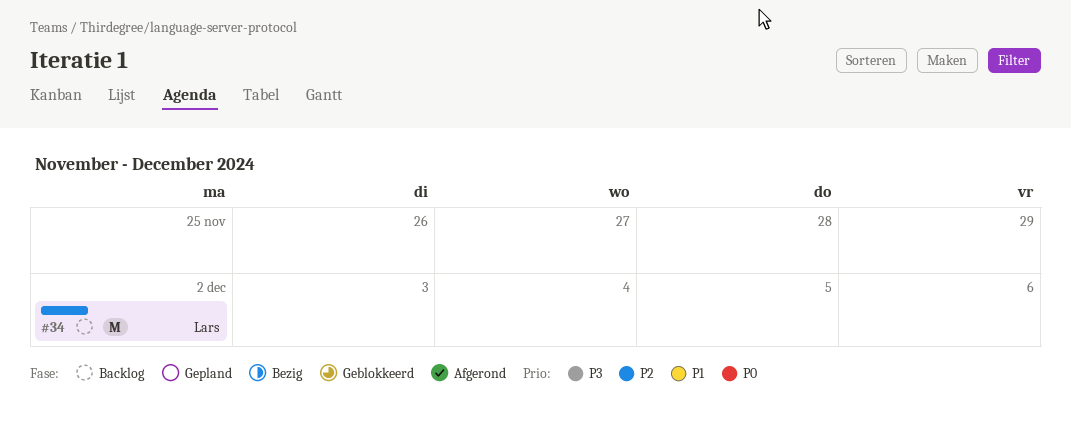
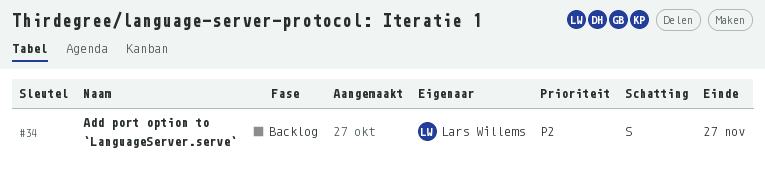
#34, estimate: M -> S
#34, due: Dec 2 -> Nov 27

